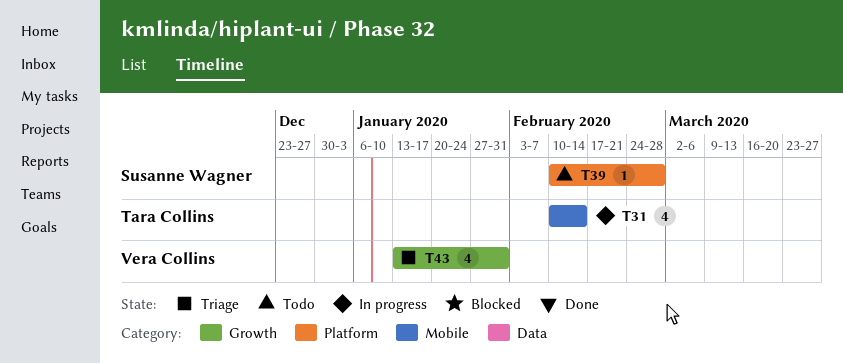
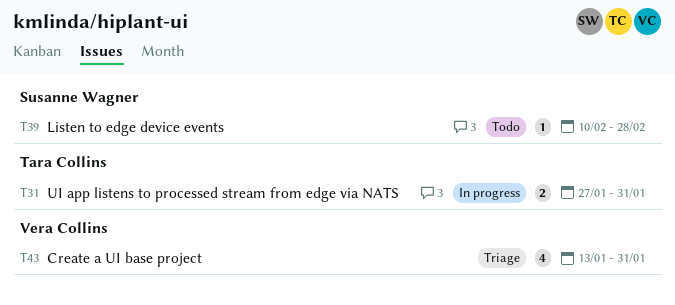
T31, estimate: 4 -> 2
T31, start: Feb 10 -> Jan 27
T31, due: Feb 14 -> Jan 31

